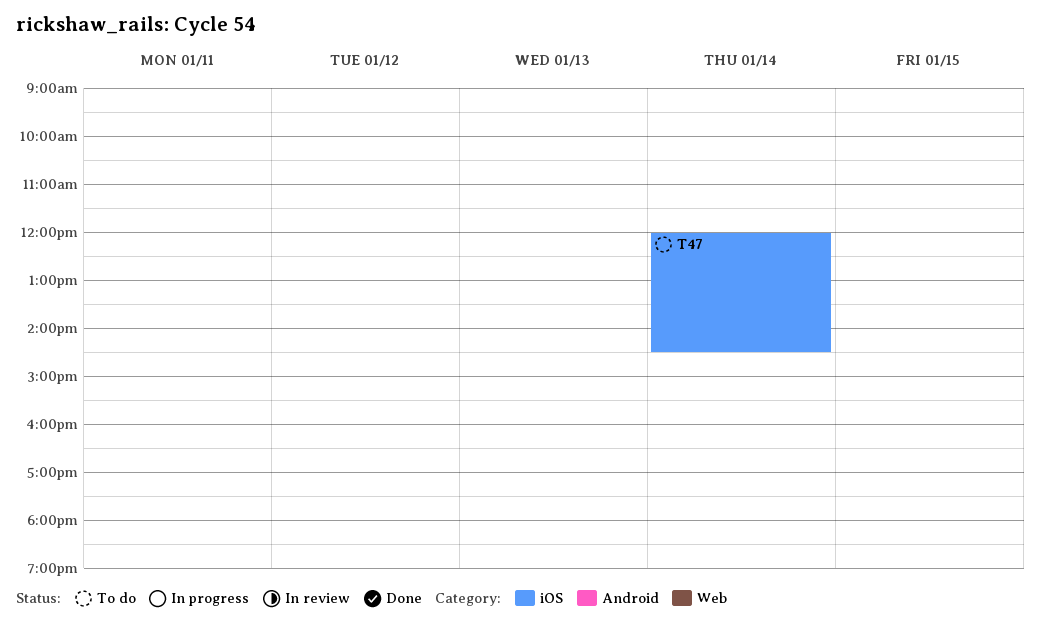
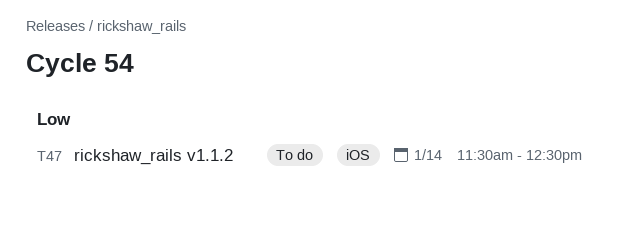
T47, begins: 12:00 -> 11:30
T47, ends: 14:30 -> 12:30

